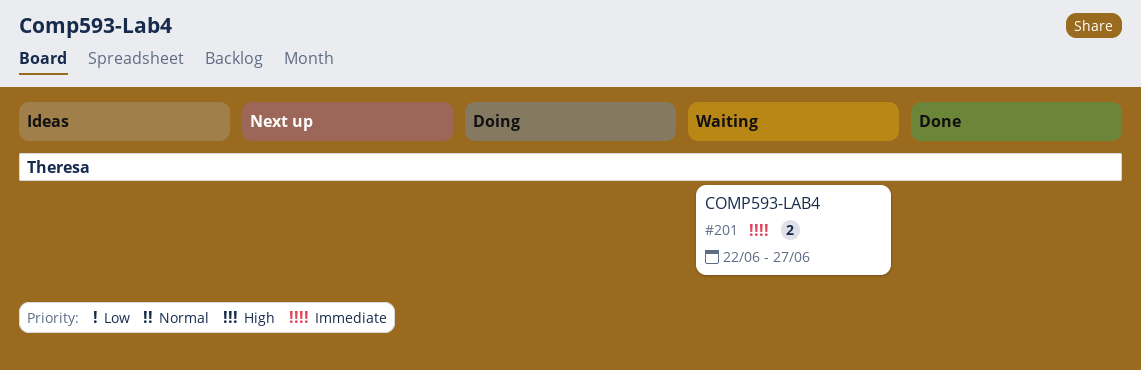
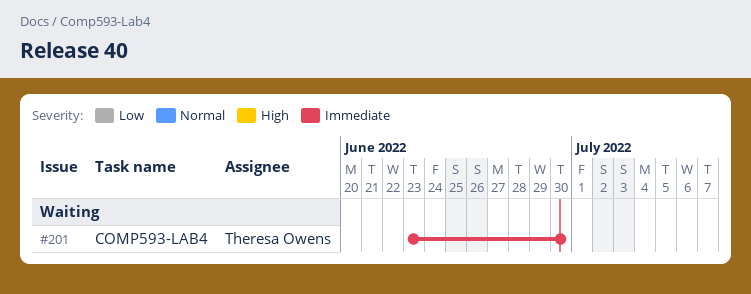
#201, start: Jun 22 -> Jun 23
#201, due: Jun 27 -> Jun 30

